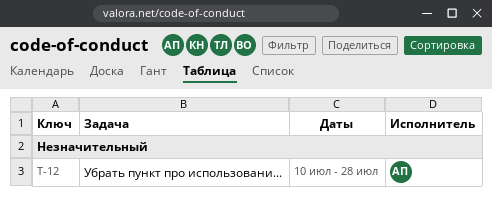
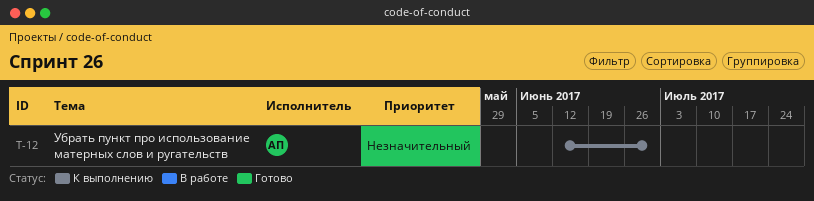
T-12, start: Jul 10 -> Jun 12
T-12, due: Jul 28 -> Jun 30

